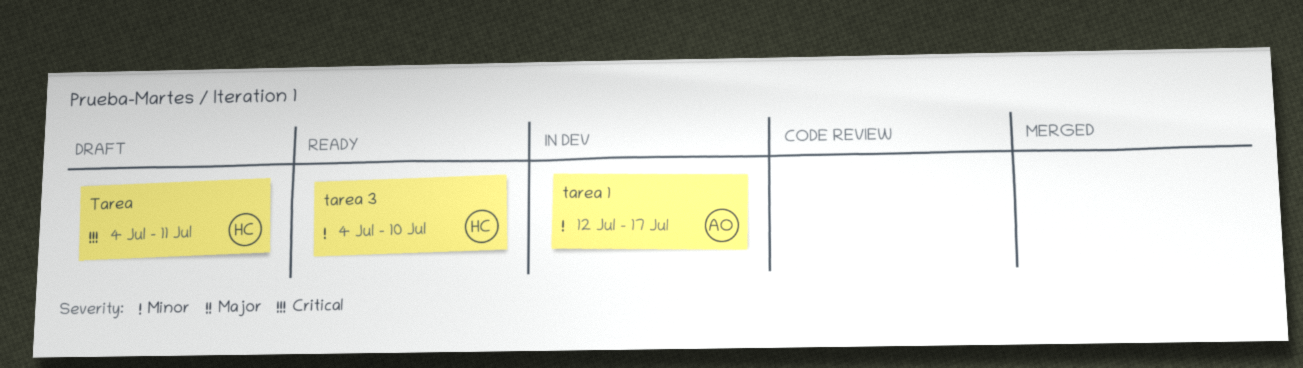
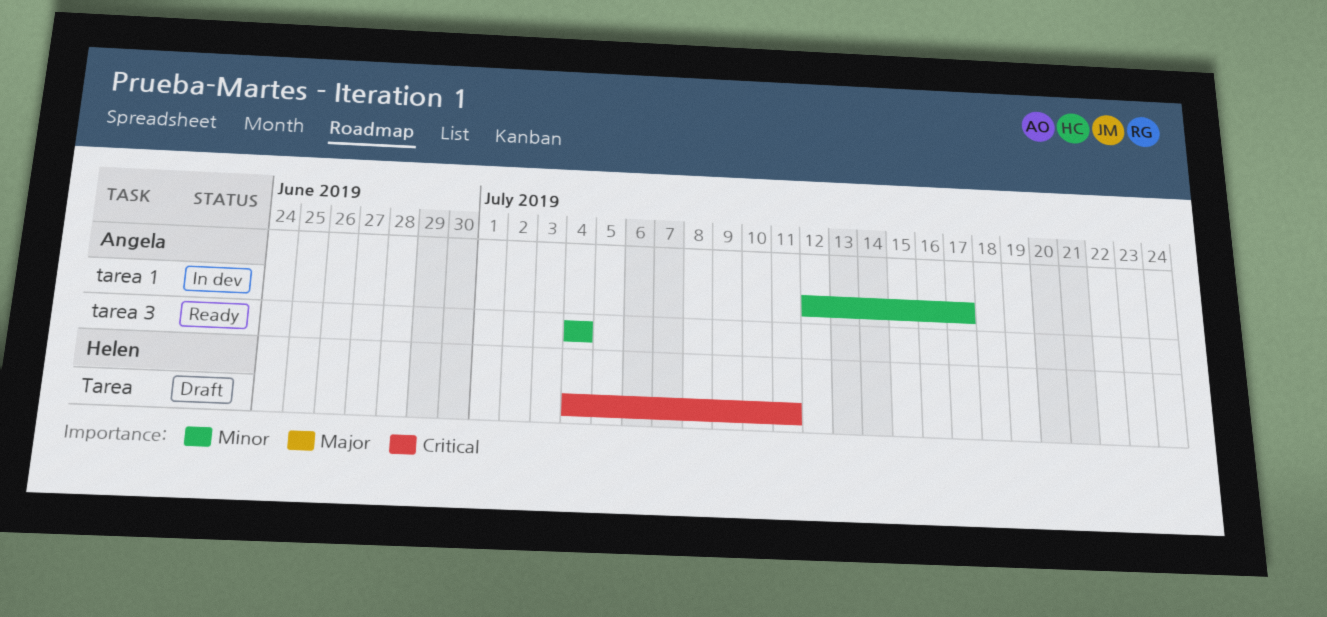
tarea 3, owner: Helen -> Angela
tarea 3, due: Jul 10 -> Jul 4

